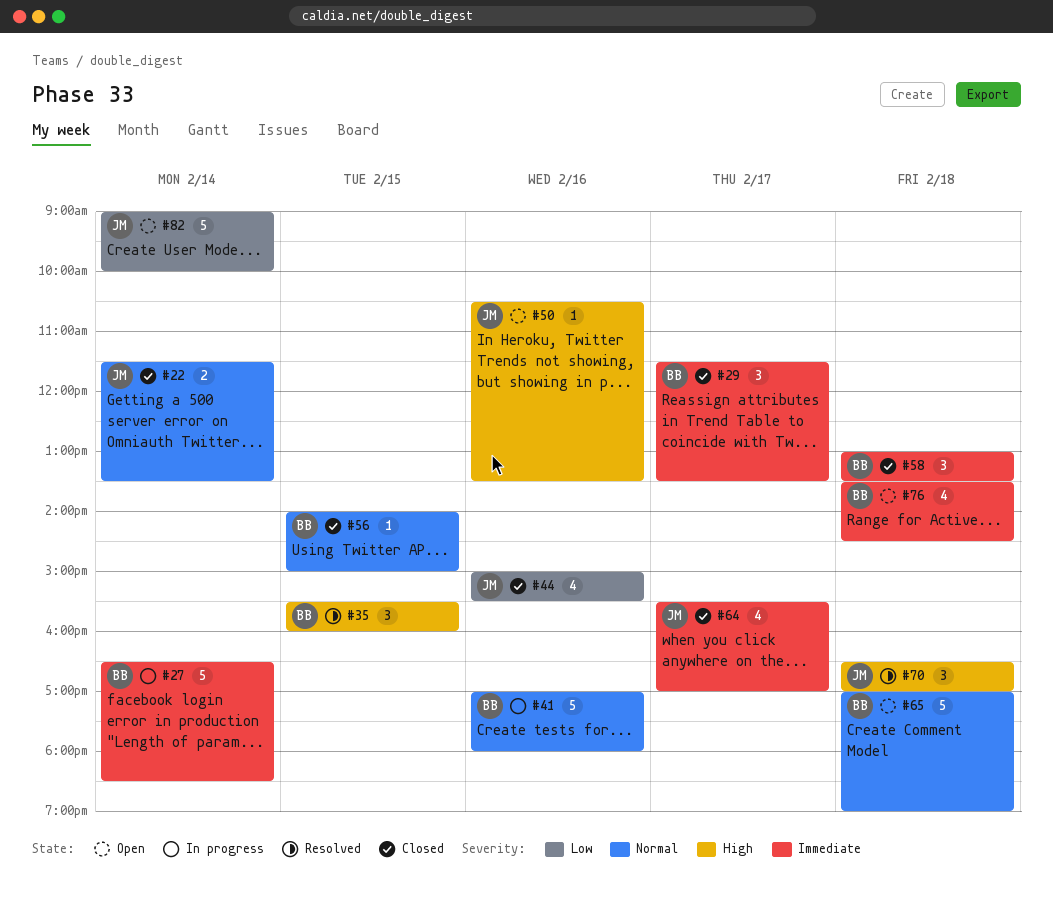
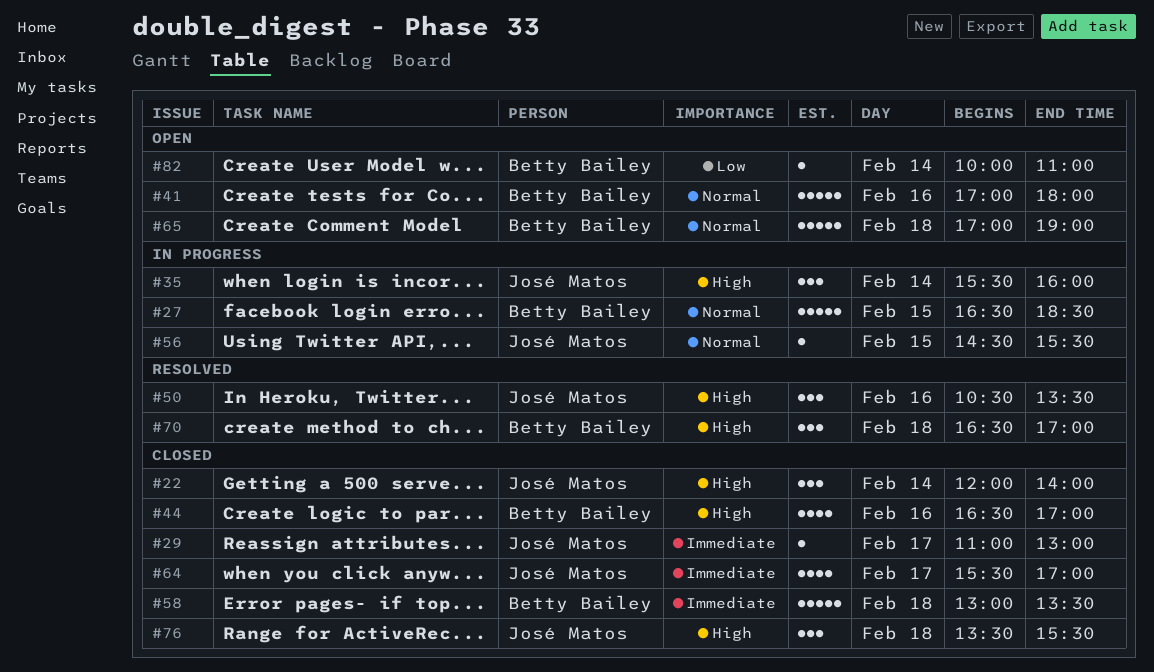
#22, priority: Normal -> High
#22, estimate: 2 -> 3
#22, begins: 11:30 -> 12:00
#22, ends: 13:30 -> 14:00
#27, priority: Immediate -> Normal
#27, day: Feb 14 -> Feb 15
#29, owner: Betty Bailey -> José Matos
#29, estimate: 3 -> 1
#29, begins: 11:30 -> 11:00
#29, ends: 13:30 -> 13:00
#35, status: Resolved -> In progress
#35, owner: Betty Bailey -> José Matos
#35, day: Feb 15 -> Feb 14
#41, status: In progress -> Open
#44, owner: José Matos -> Betty Bailey
#44, priority: Low -> High
#44, begins: 15:00 -> 16:30
#44, ends: 15:30 -> 17:00
#50, status: Open -> Resolved
#50, estimate: 1 -> 3
#56, status: Closed -> In progress
#56, owner: Betty Bailey -> José Matos
#56, begins: 14:00 -> 14:30
#56, ends: 15:00 -> 15:30
#58, estimate: 3 -> 5
#70, owner: José Matos -> Betty Bailey
#76, status: Open -> Closed
#76, owner: Betty Bailey -> José Matos
#76, priority: Immediate -> High
#76, estimate: 4 -> 3
#76, ends: 14:30 -> 15:30
#82, owner: José Matos -> Betty Bailey
#82, estimate: 5 -> 1
#82, begins: 09:00 -> 10:00
#82, ends: 10:00 -> 11:00

